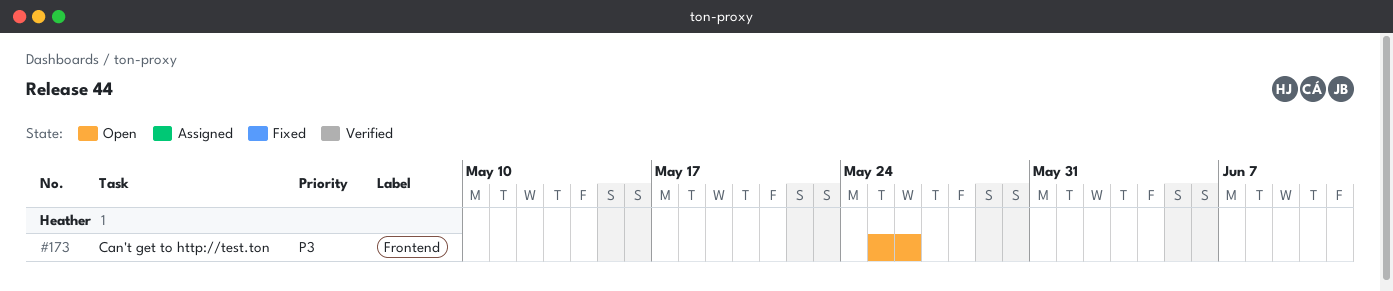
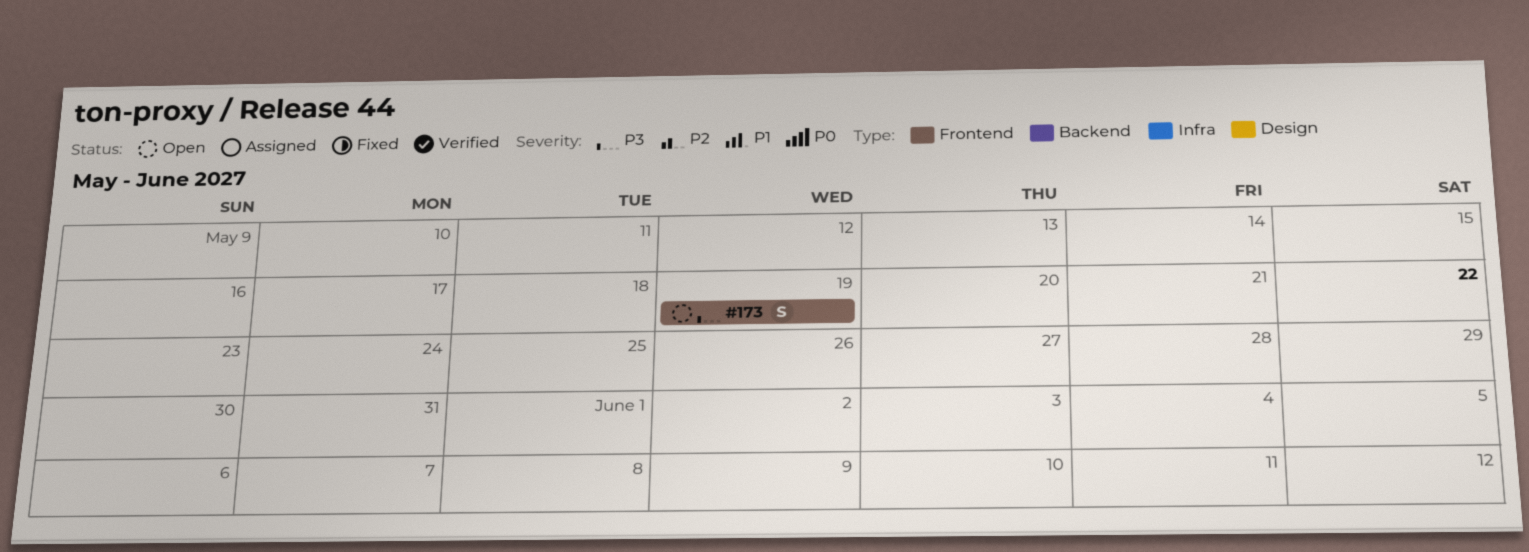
#173, start: May 25 -> May 19
#173, due: May 26 -> May 19

